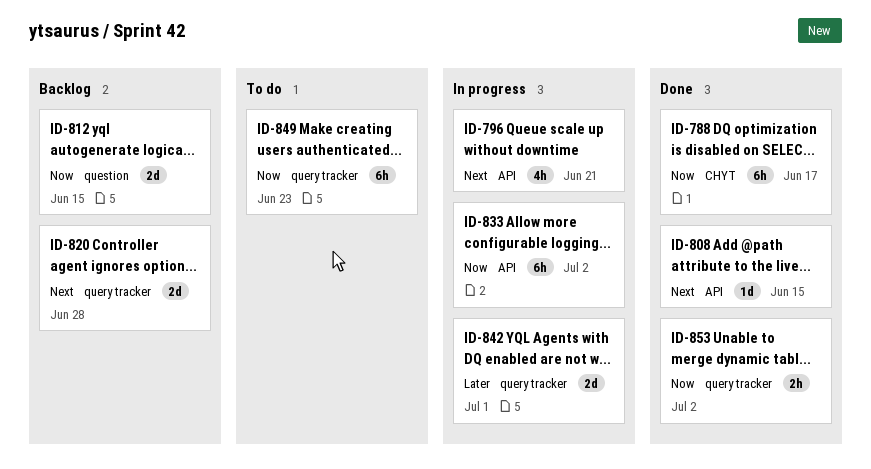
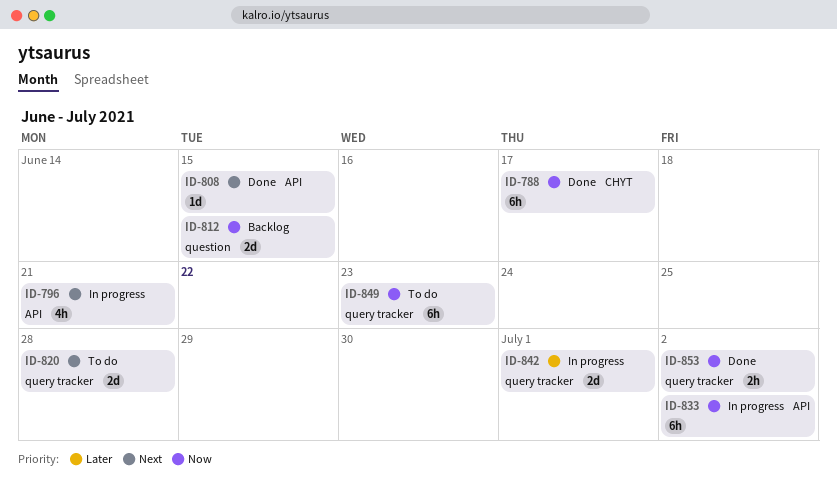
ID-820, status: Backlog -> To do

